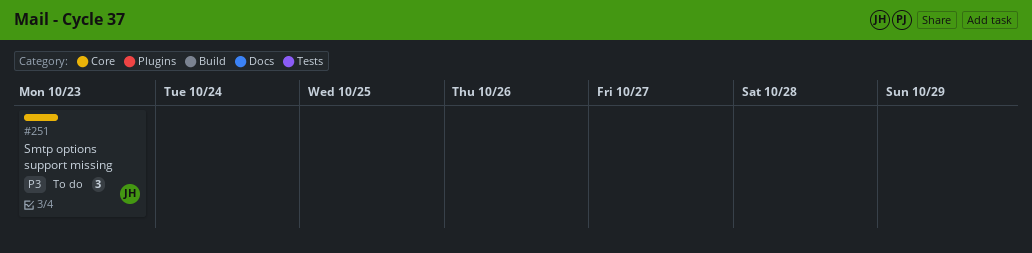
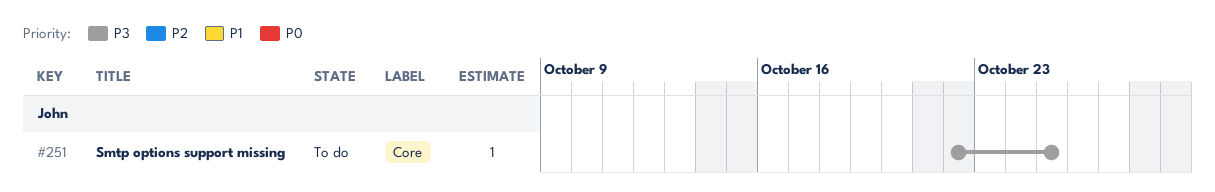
#251, estimate: 3 -> 1
#251, due: Oct 23 -> Oct 25

